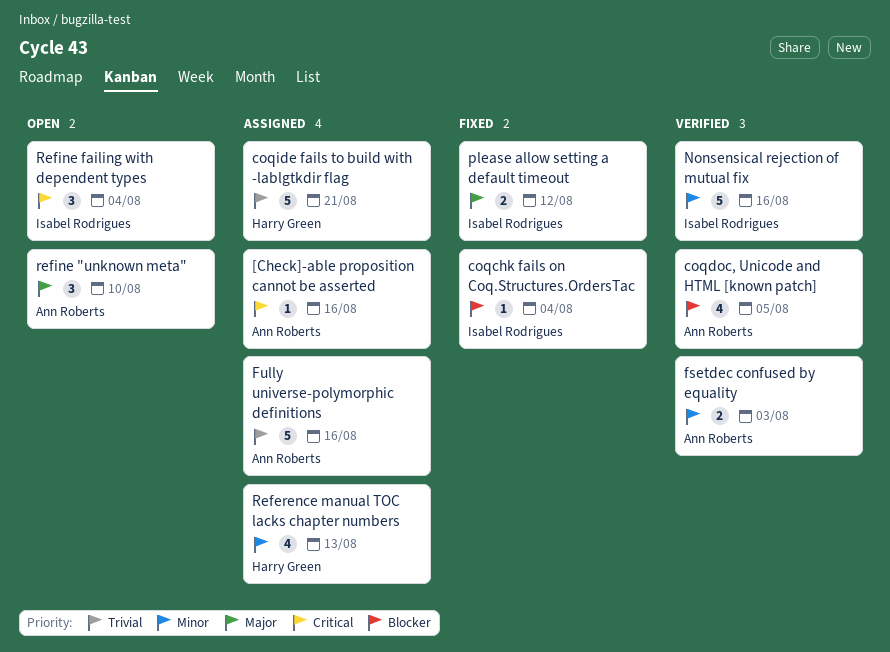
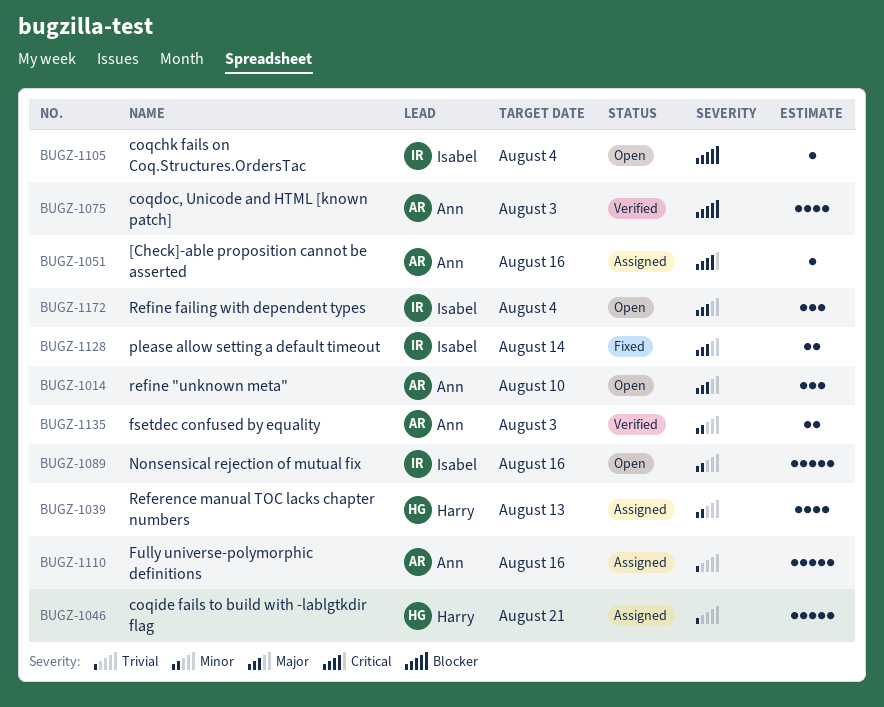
coqchk fails on Coq.Structures.OrdersTac, status: Fixed -> Open
coqdoc, Unicode and HTML [known patch], due: Aug 5 -> Aug 3
Nonsensical rejection of mutual fix, status: Verified -> Open
please allow setting a default timeout, due: Aug 12 -> Aug 14
Refine failing with dependent types, priority: Critical -> Major

